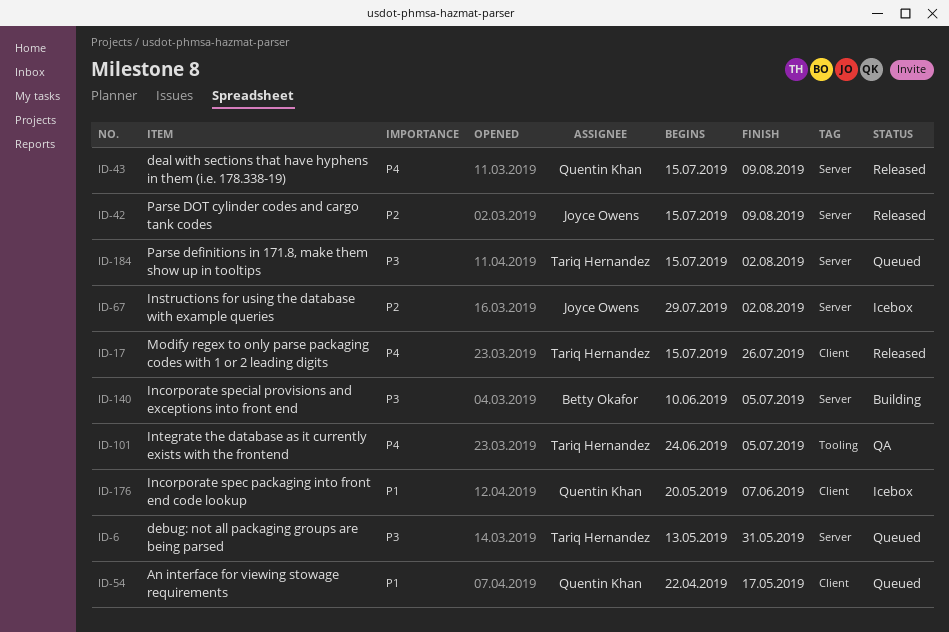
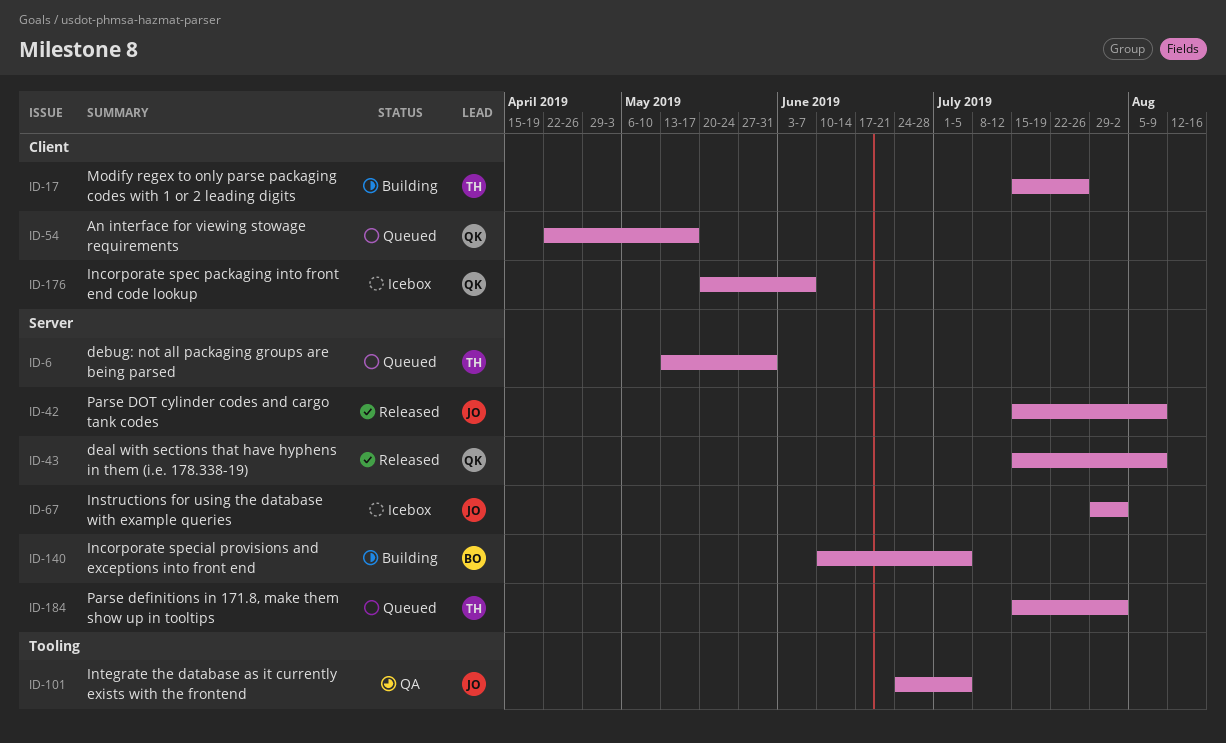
ID-17, status: Released -> Building
ID-101, owner: Tariq Hernandez -> Joyce Owens

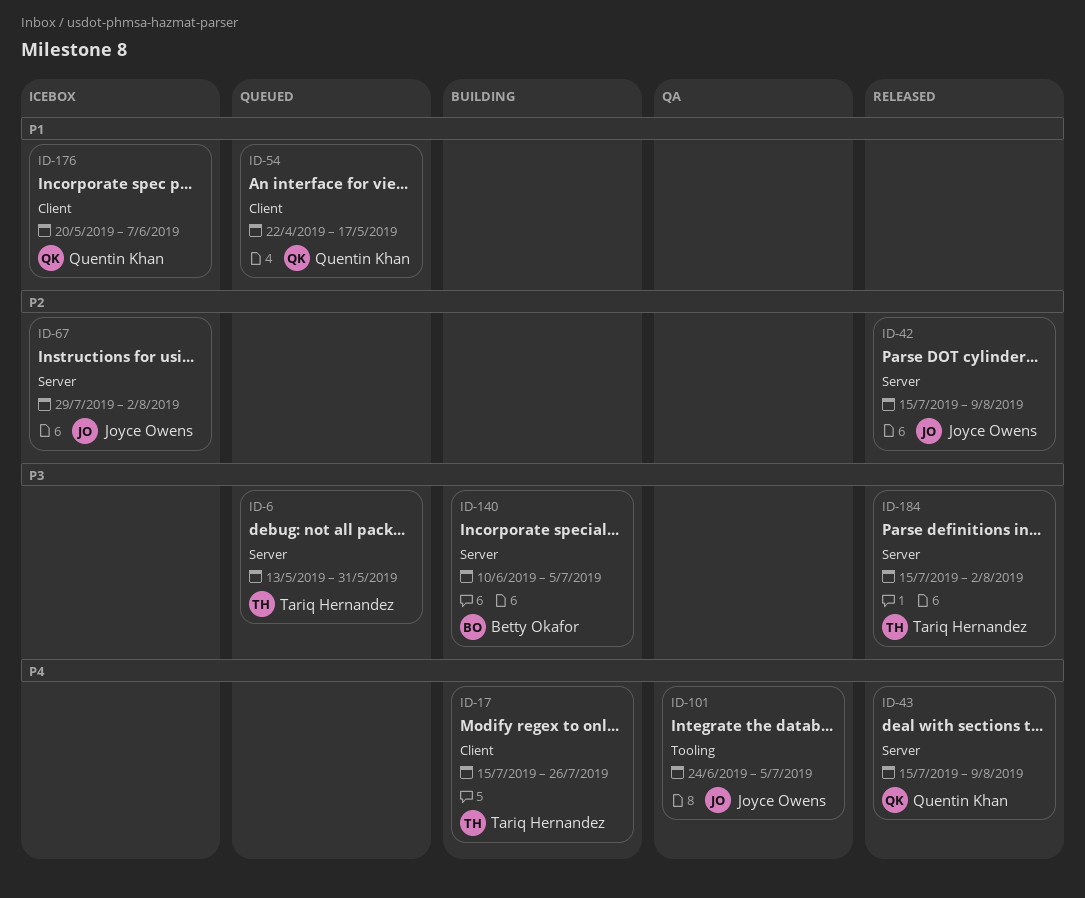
ID-184, status: Queued -> Released

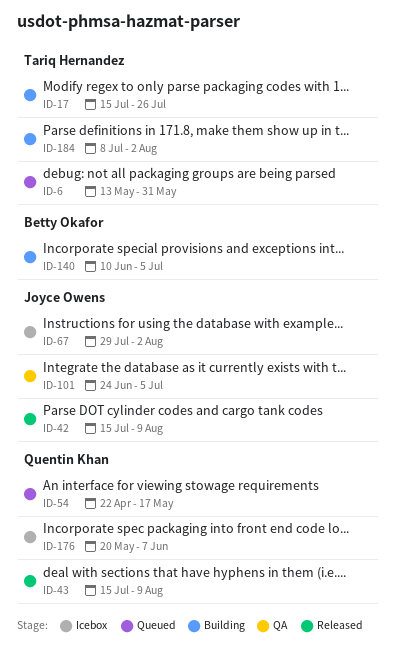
ID-184, status: Released -> Building
ID-184, start: Jul 15 -> Jul 8

